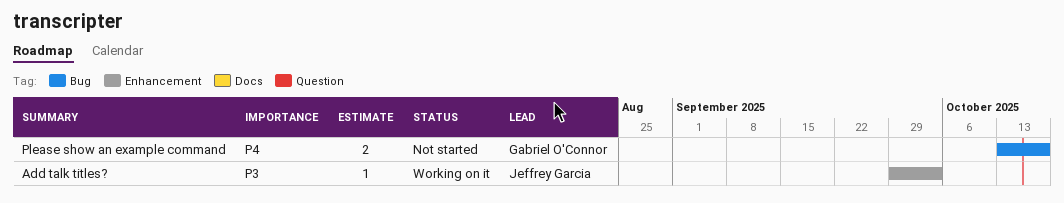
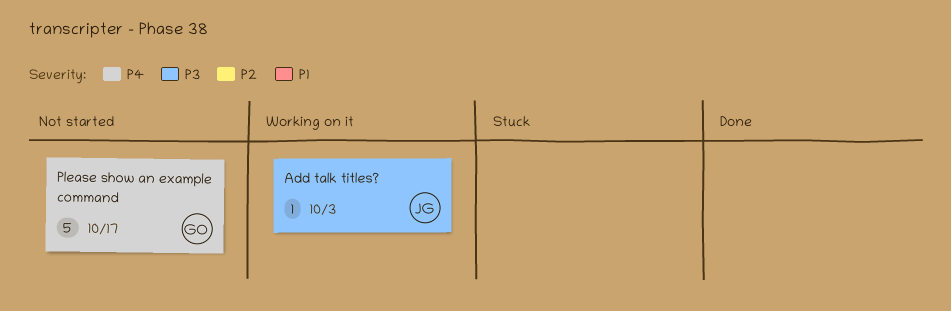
Please show an example command, estimate: 2 -> 5

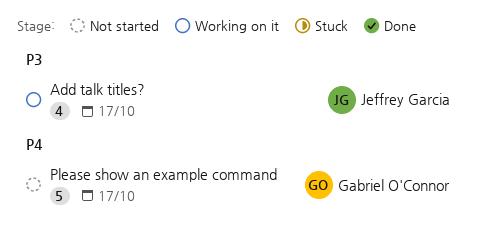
Add talk titles?, estimate: 1 -> 4
Add talk titles?, due: Oct 3 -> Oct 17

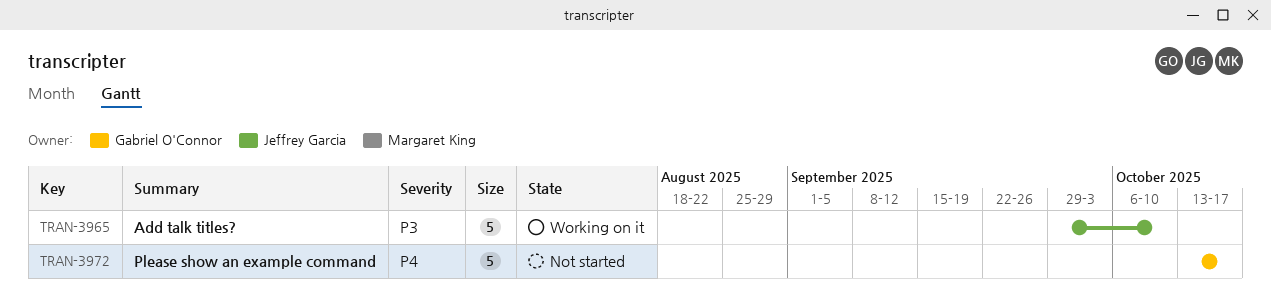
Add talk titles?, estimate: 4 -> 5
Add talk titles?, due: Oct 17 -> Oct 10

